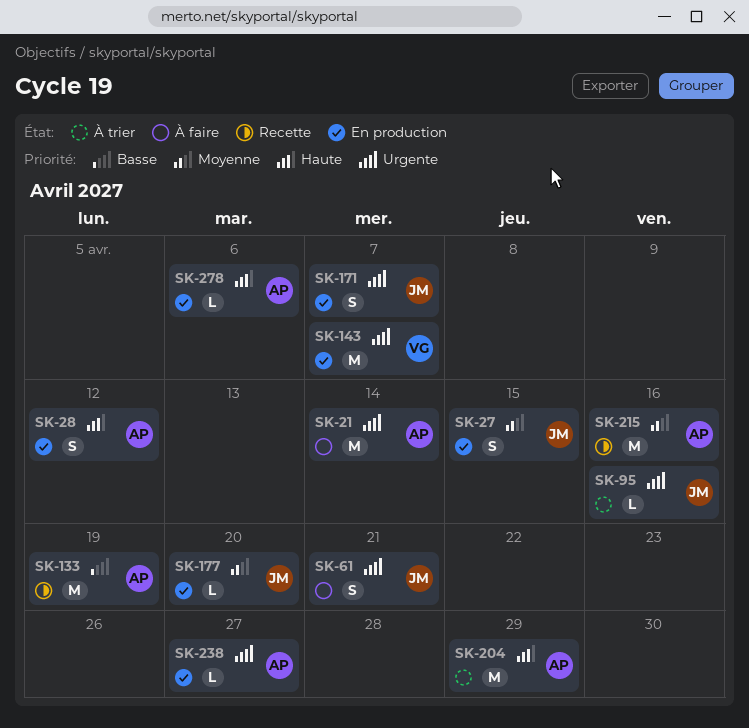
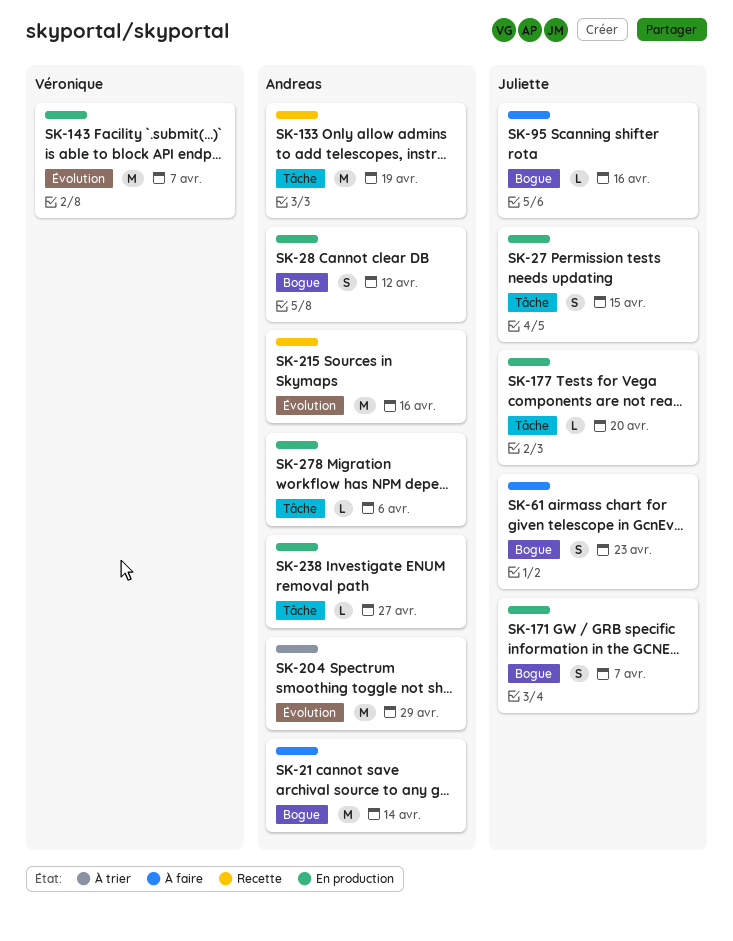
SK-61, due: Apr 21 -> Apr 23
SK-95, status: À trier -> À faire

